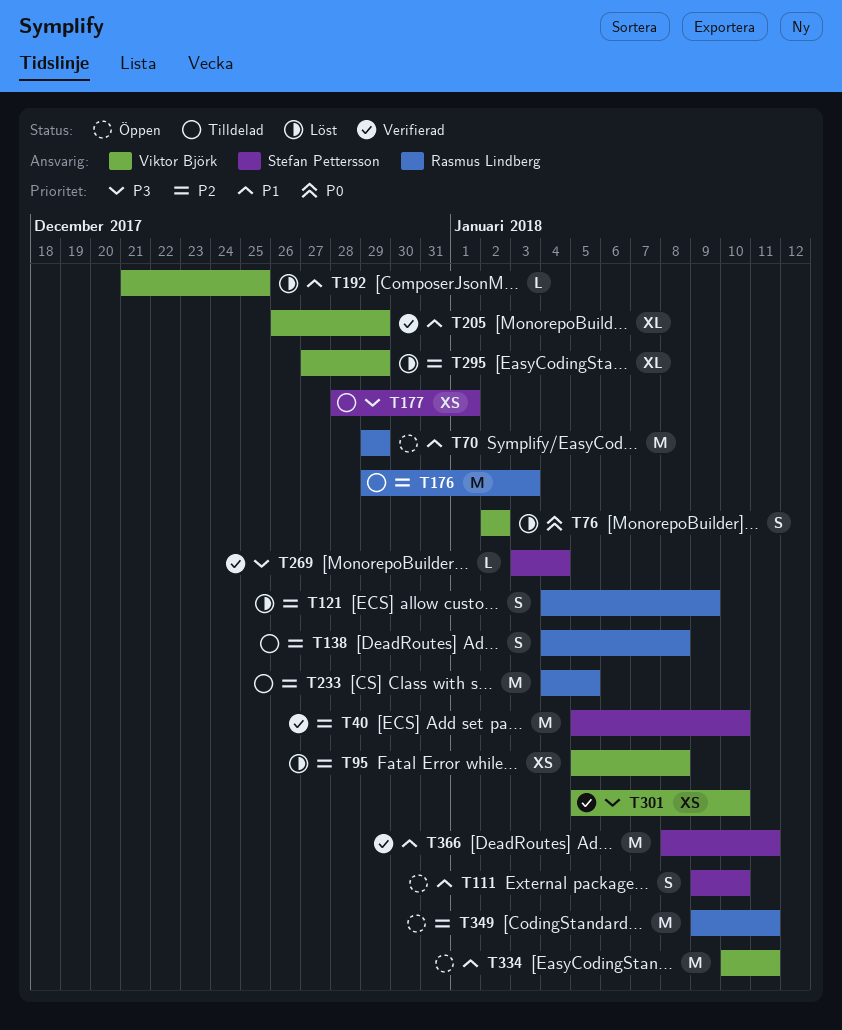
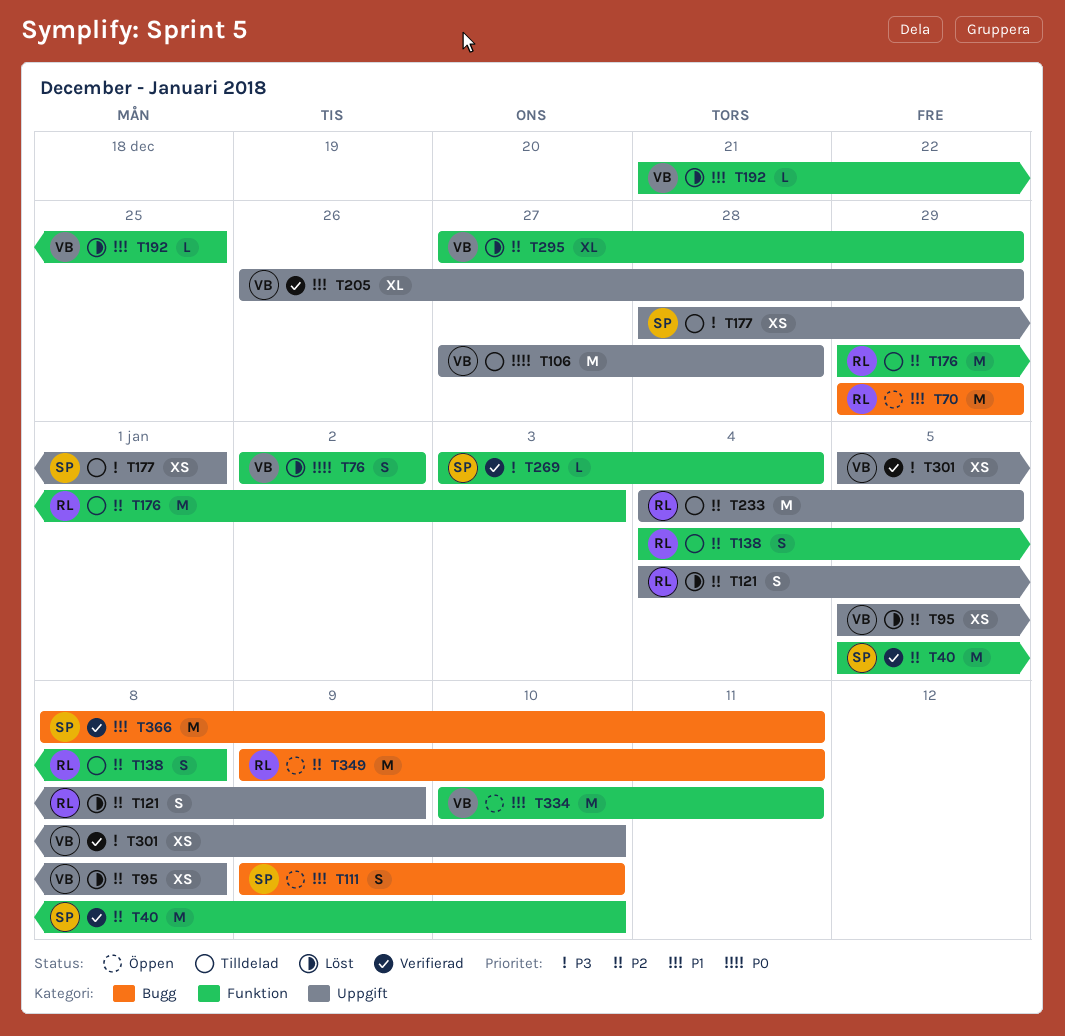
T106: none -> present

